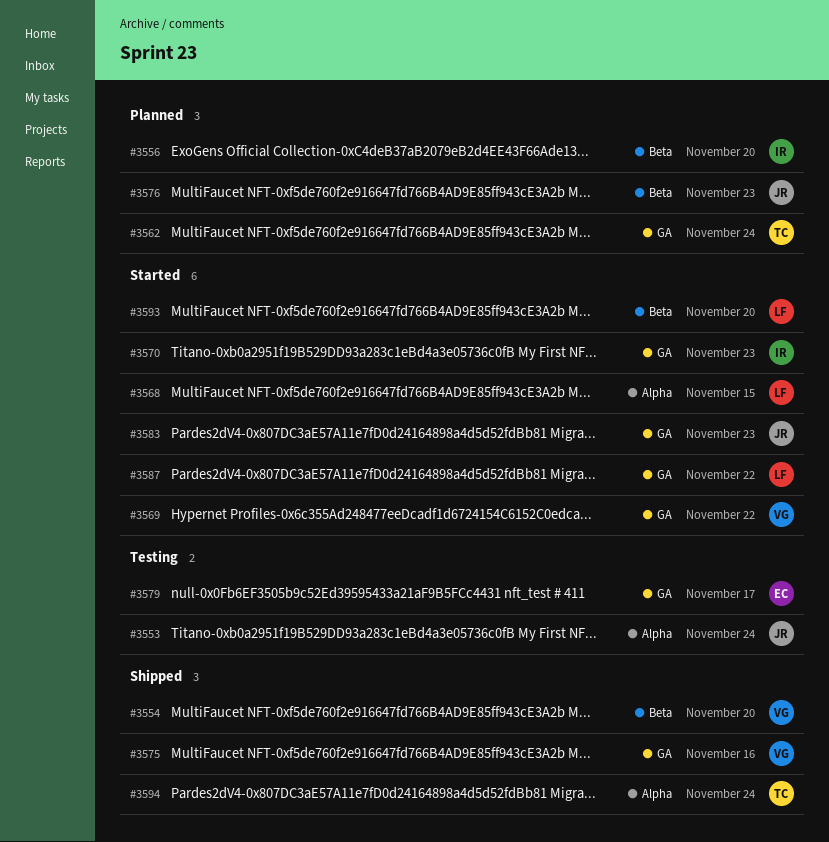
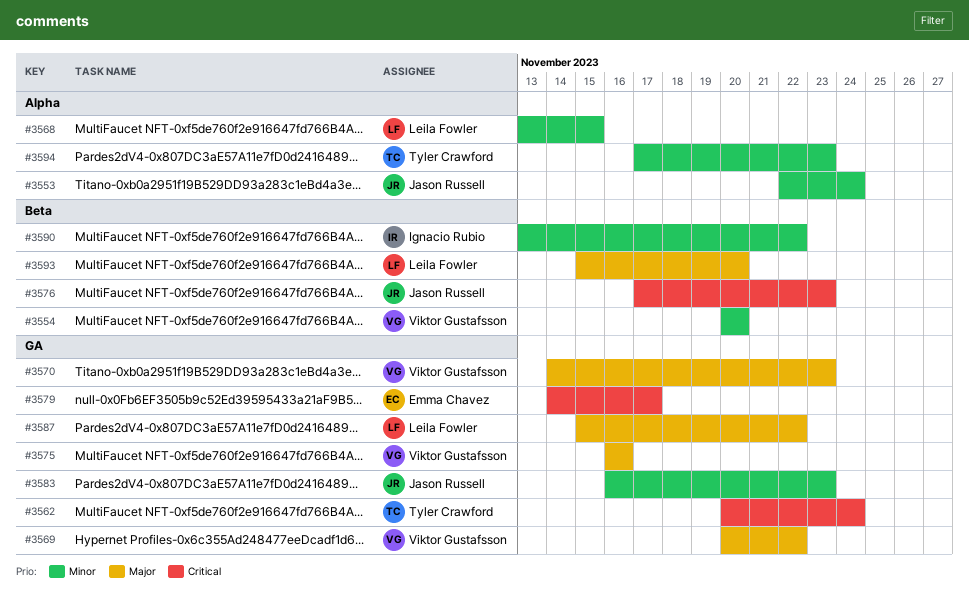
#3556: present -> none
#3570, owner: Ignacio Rubio -> Viktor Gustafsson
#3590: none -> present
#3594, due: Nov 24 -> Nov 23

